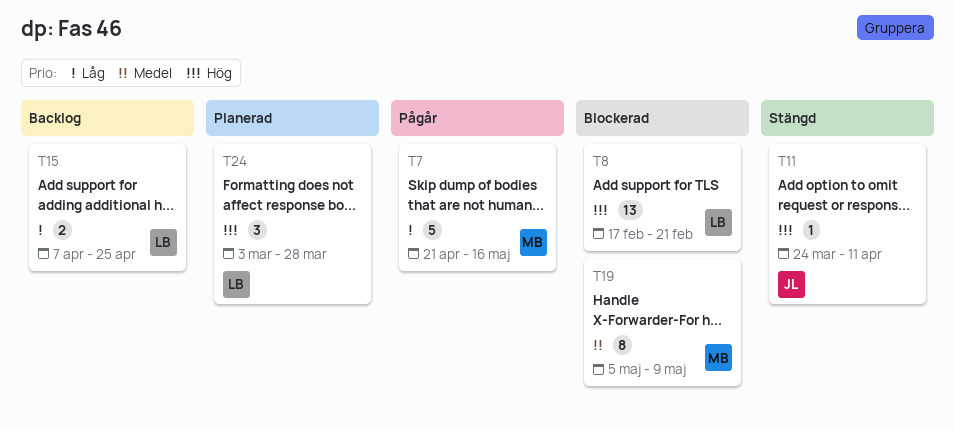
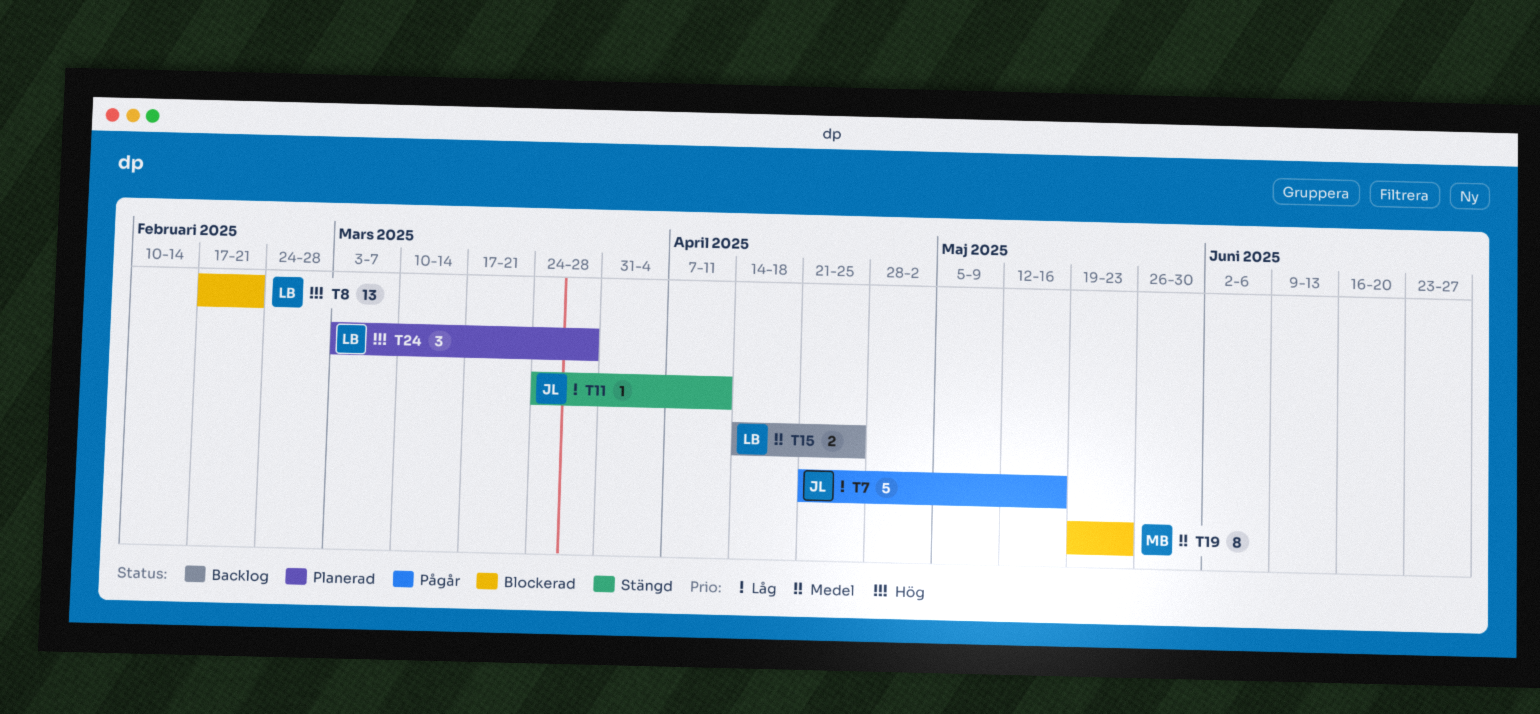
T7, owner: MB -> JL
T11, priority: Hög -> Låg
T15, priority: Låg -> Medel
T15, start: Apr 7 -> Apr 14
T19, start: May 5 -> May 19
T19, due: May 9 -> May 23

